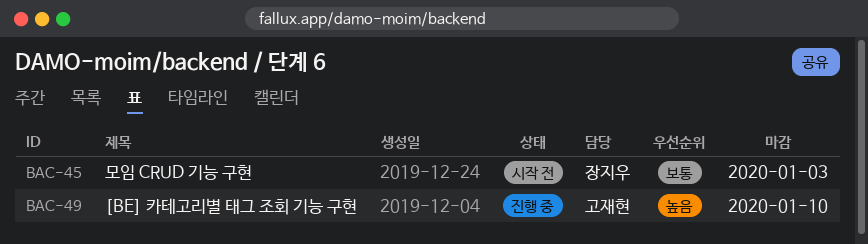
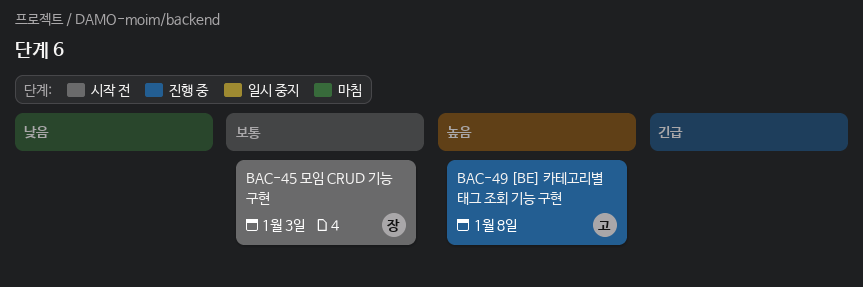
BAC-49, due: Jan 10 -> Jan 8

